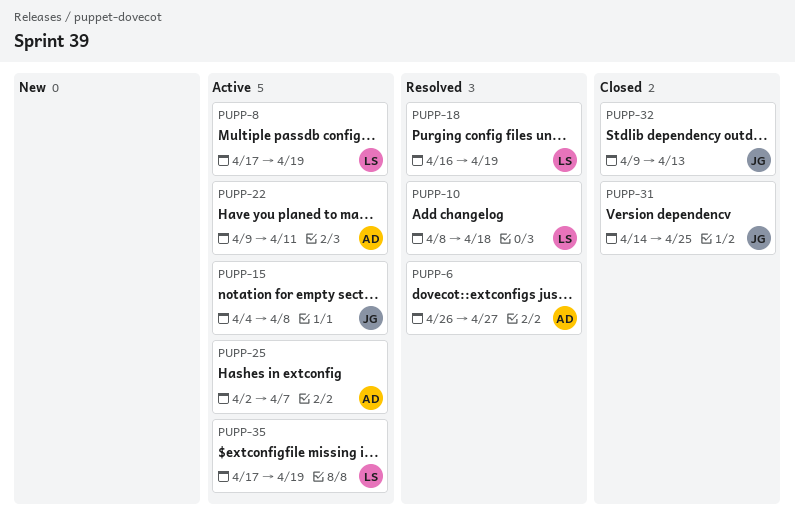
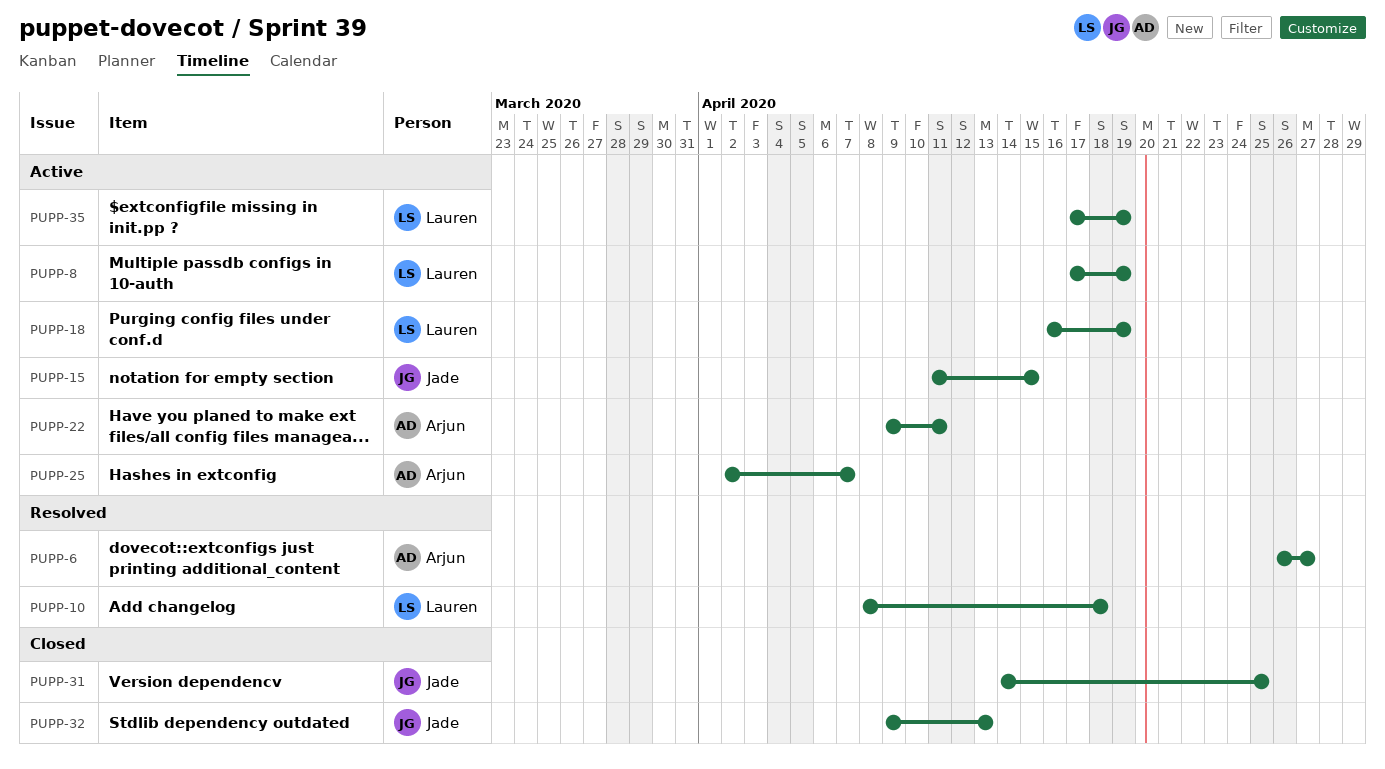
PUPP-15, start: Apr 4 -> Apr 11
PUPP-15, due: Apr 8 -> Apr 15
PUPP-18, status: Resolved -> Active

